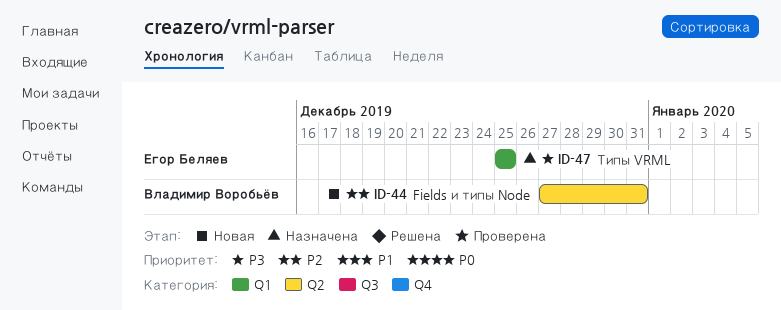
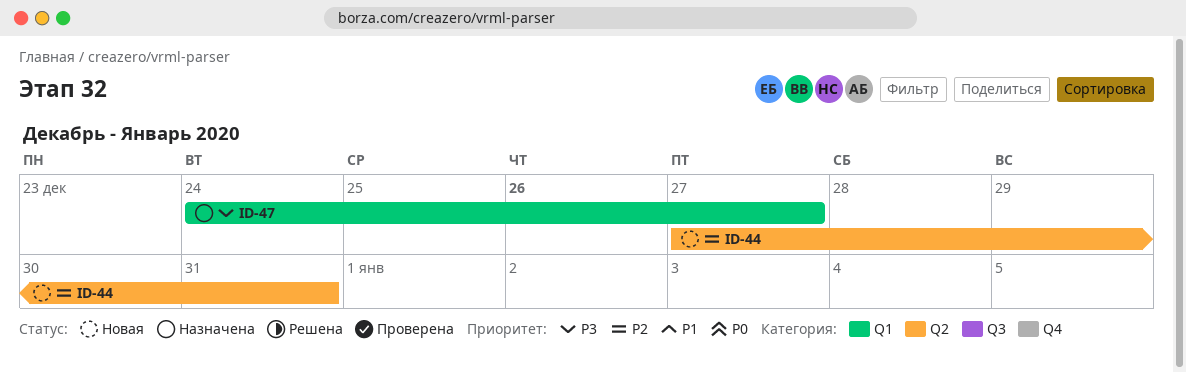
ID-47, start: Dec 25 -> Dec 24
ID-47, due: Dec 25 -> Dec 27

